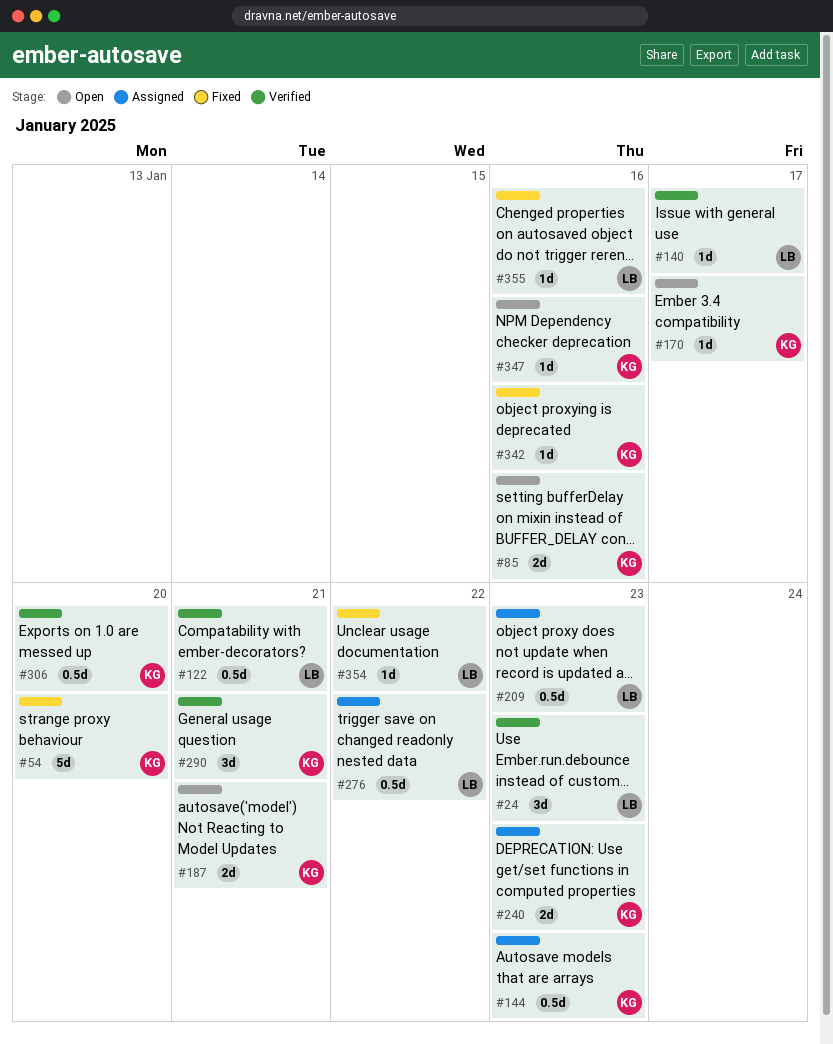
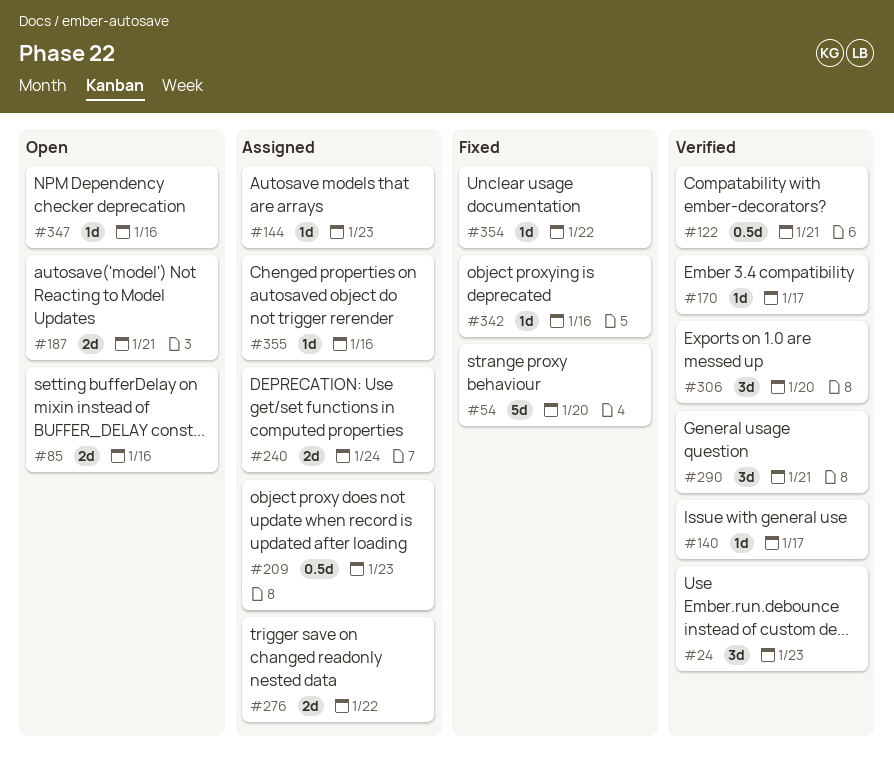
#144, estimate: 0.5d -> 1d
#170, status: Open -> Verified
#240, due: Jan 23 -> Jan 24
#276, estimate: 0.5d -> 2d
#306, estimate: 0.5d -> 3d
#355, status: Fixed -> Assigned

